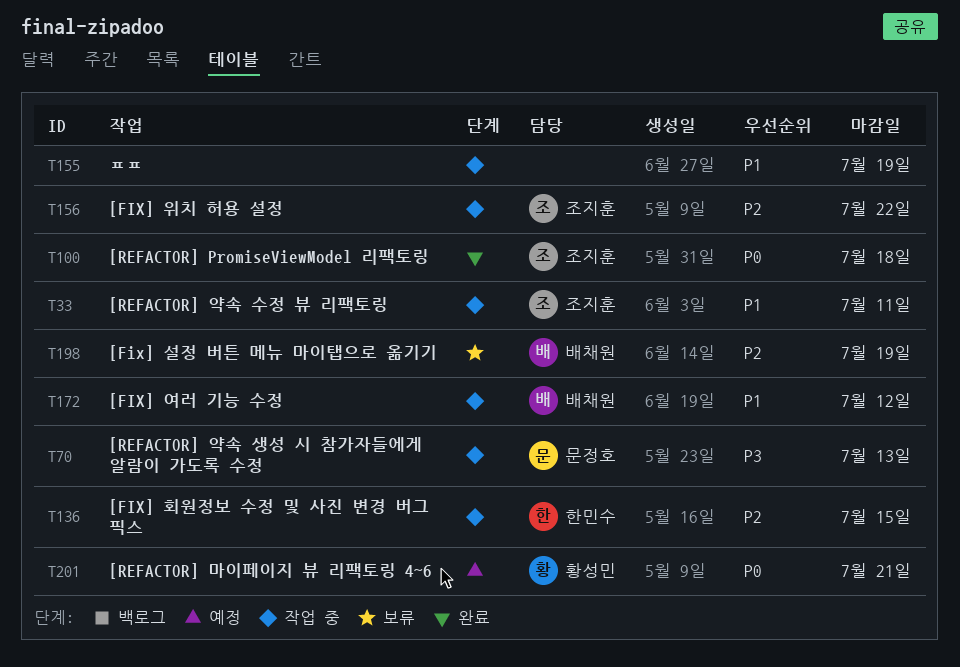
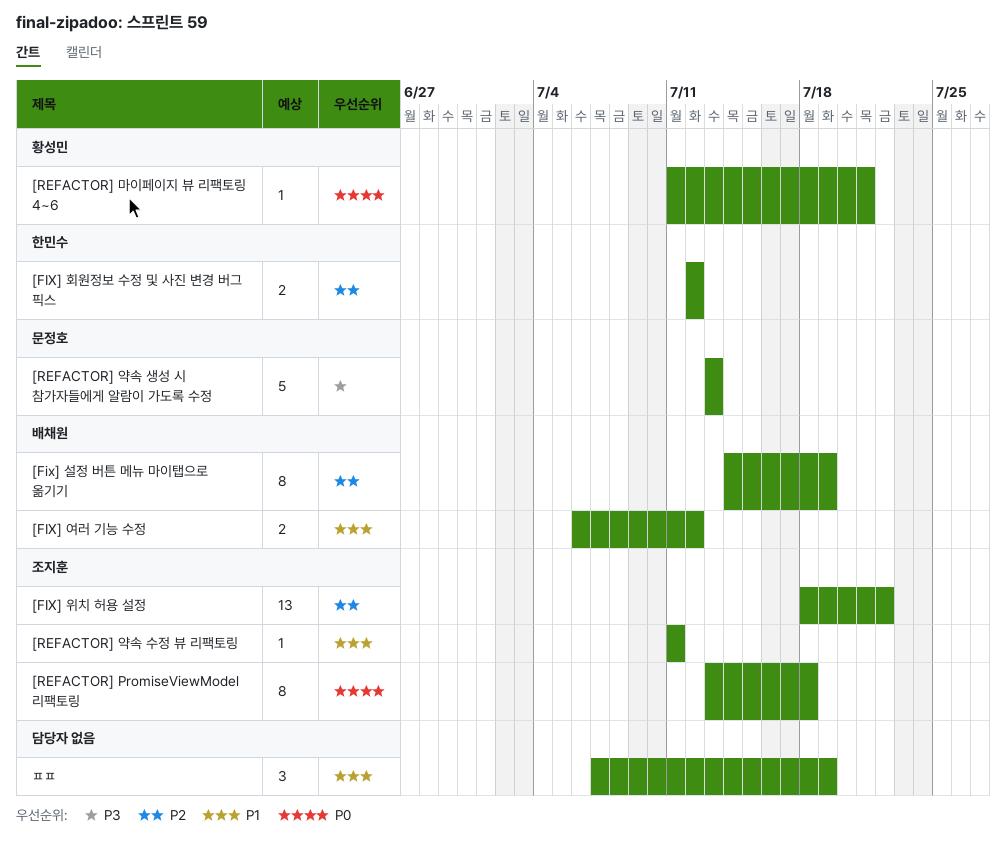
[FIX] 회원정보 수정 및 사진 변경 버그 픽스, due: Jul 15 -> Jul 12

